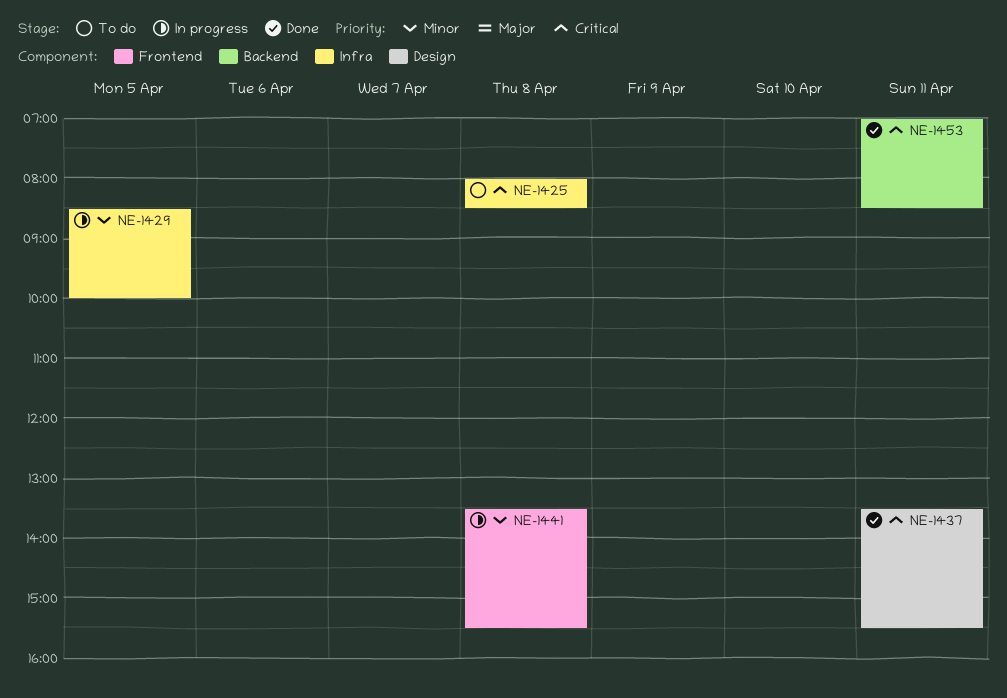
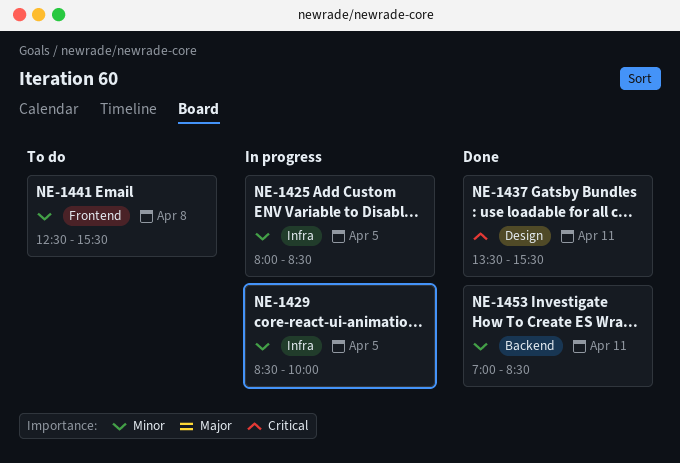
NE-1425, status: To do -> In progress
NE-1425, priority: Critical -> Minor
NE-1425, day: Apr 8 -> Apr 5
NE-1441, status: In progress -> To do
NE-1441, begins: 13:30 -> 12:30
NE-1453, priority: Critical -> Minor

